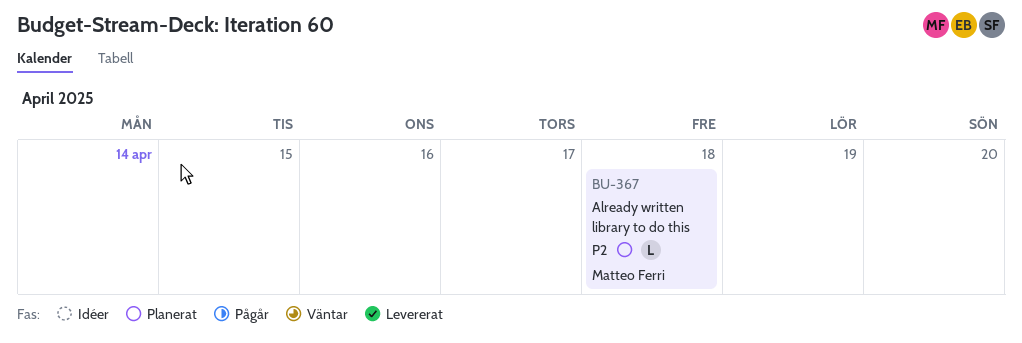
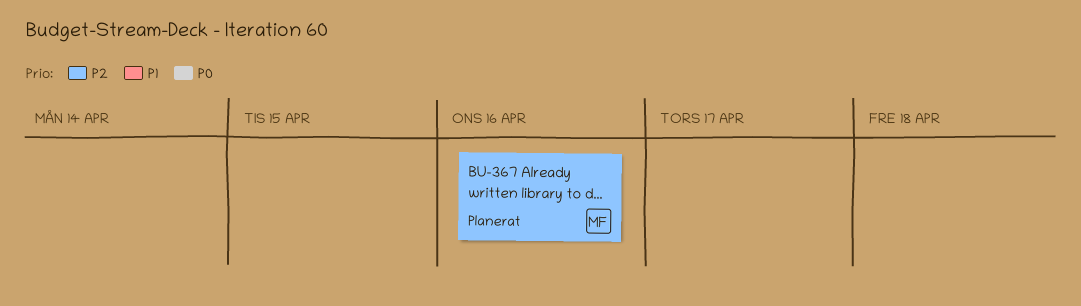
BU-367, due: Apr 18 -> Apr 16

